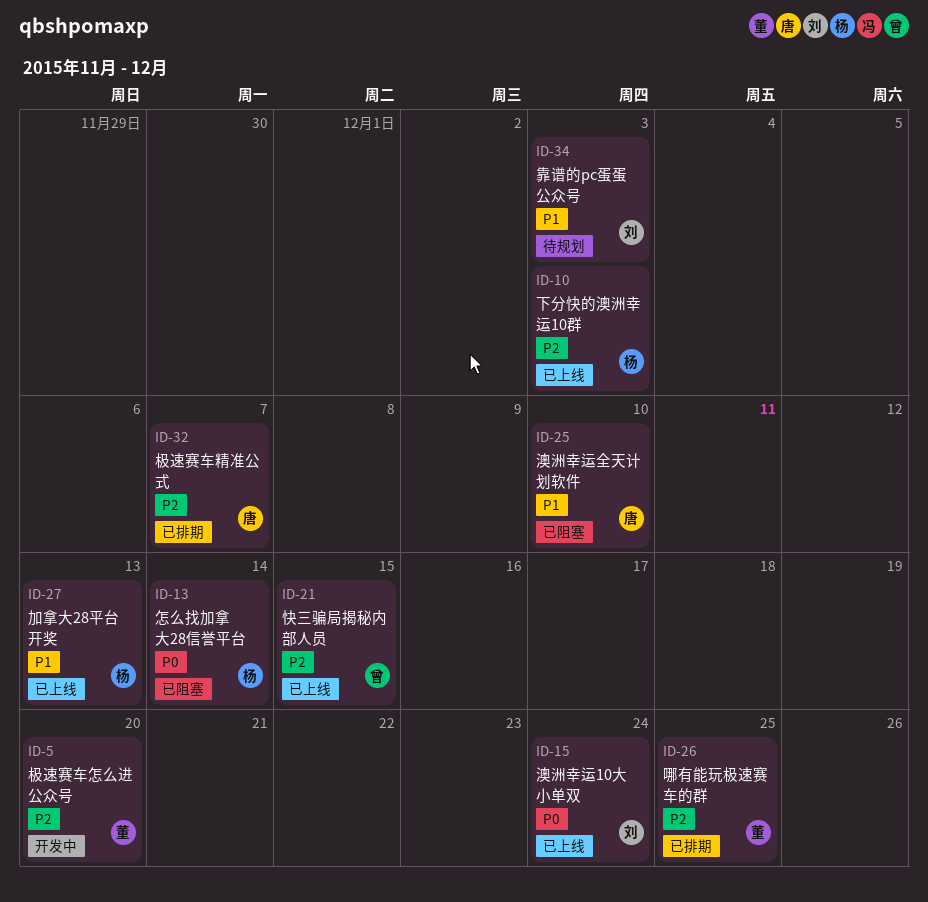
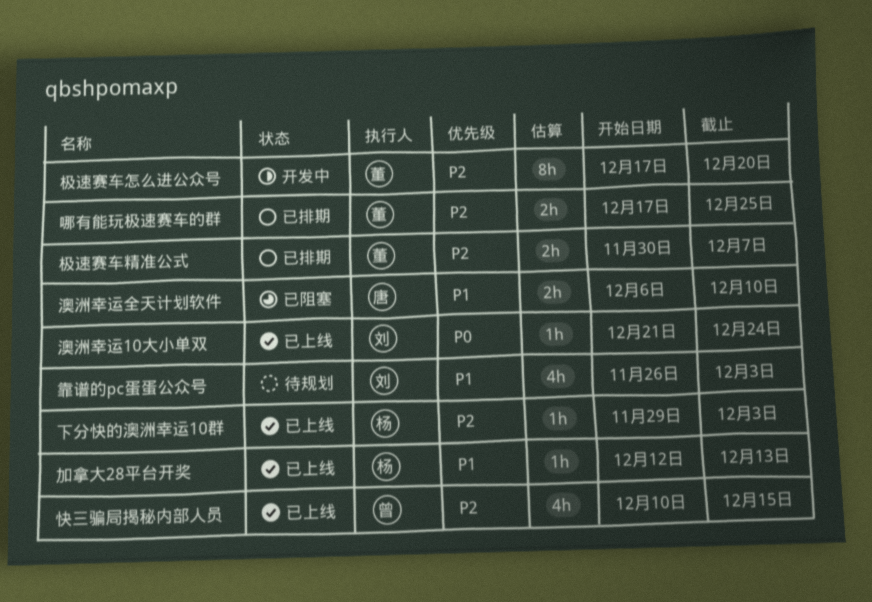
怎么找加拿大28信誉平台: present -> none
极速赛车精准公式, owner: 唐 -> 董

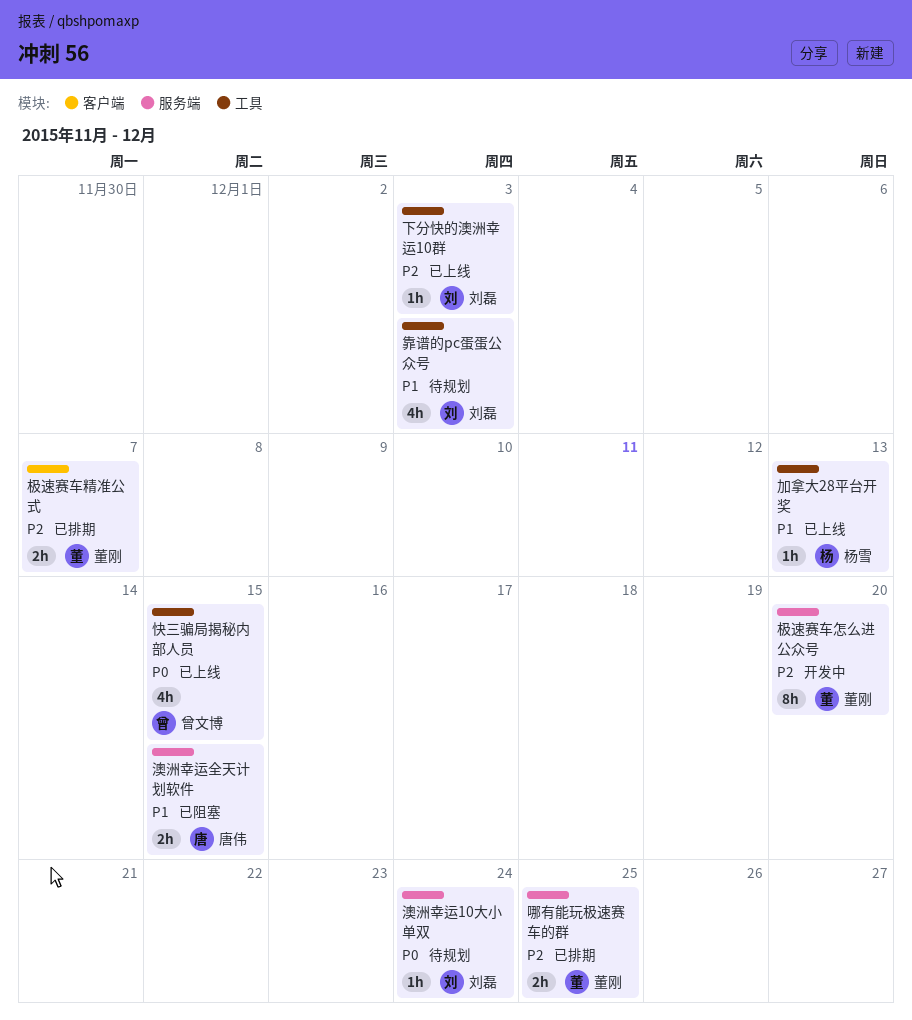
下分快的澳洲幸运10群, owner: 杨雪 -> 刘磊
快三骗局揭秘内部人员, priority: P2 -> P0
澳洲幸运10大小单双, status: 已上线 -> 待规划
澳洲幸运全天计划软件, due: Dec 10 -> Dec 15

